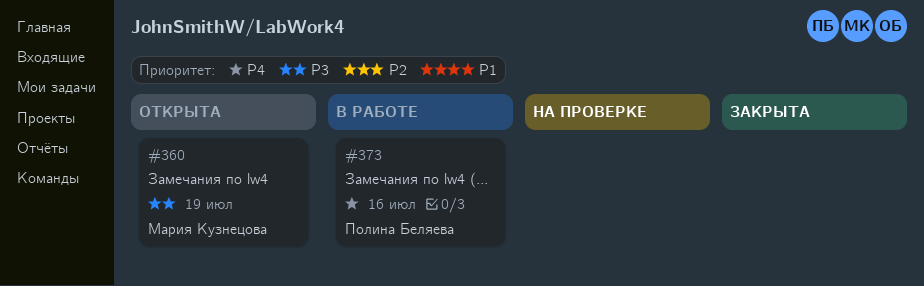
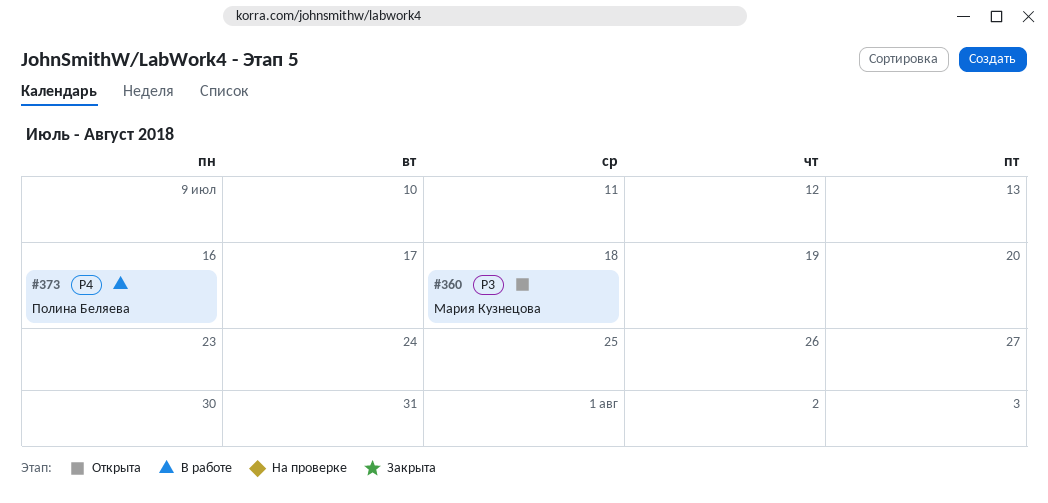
#360, due: Jul 19 -> Jul 18

